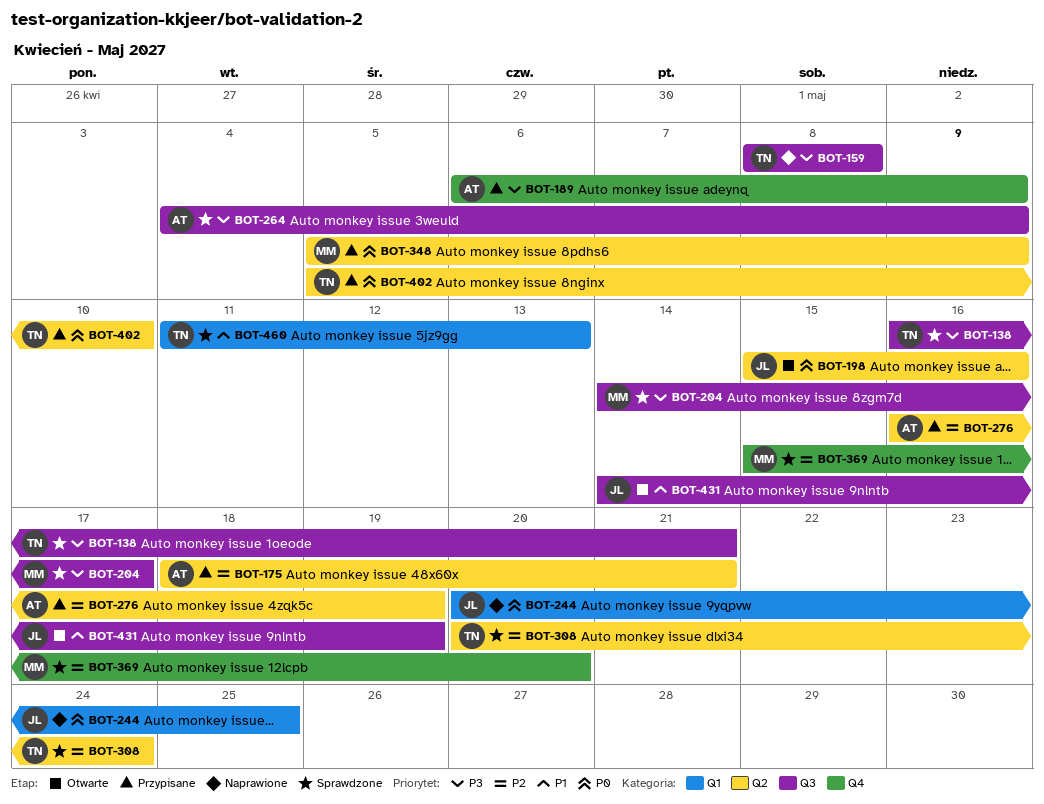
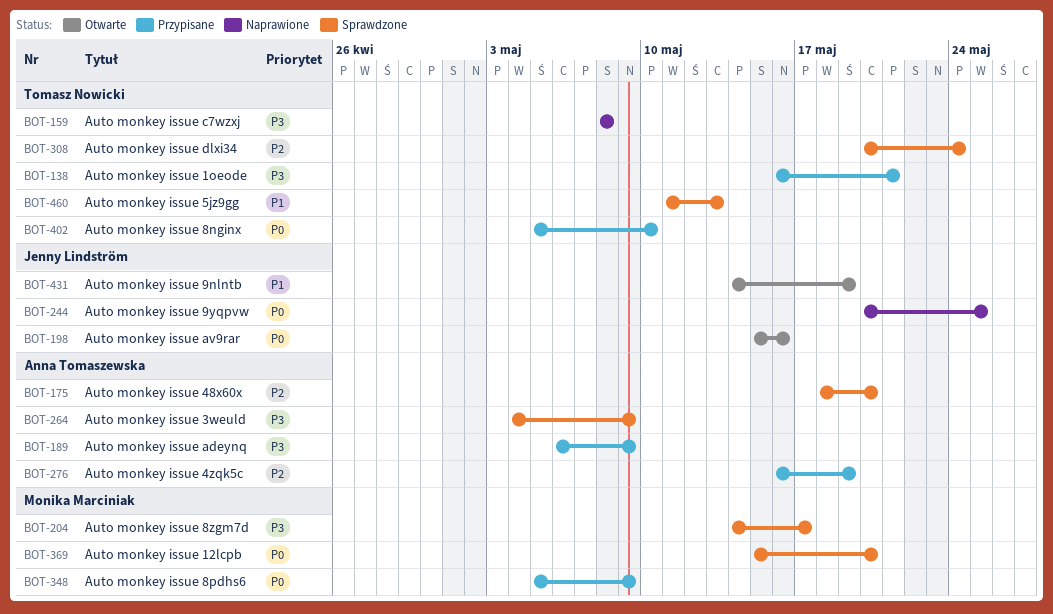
BOT-138, status: Sprawdzone -> Przypisane
BOT-175, status: Przypisane -> Sprawdzone
BOT-175, due: May 21 -> May 20
BOT-369, priority: P2 -> P0

